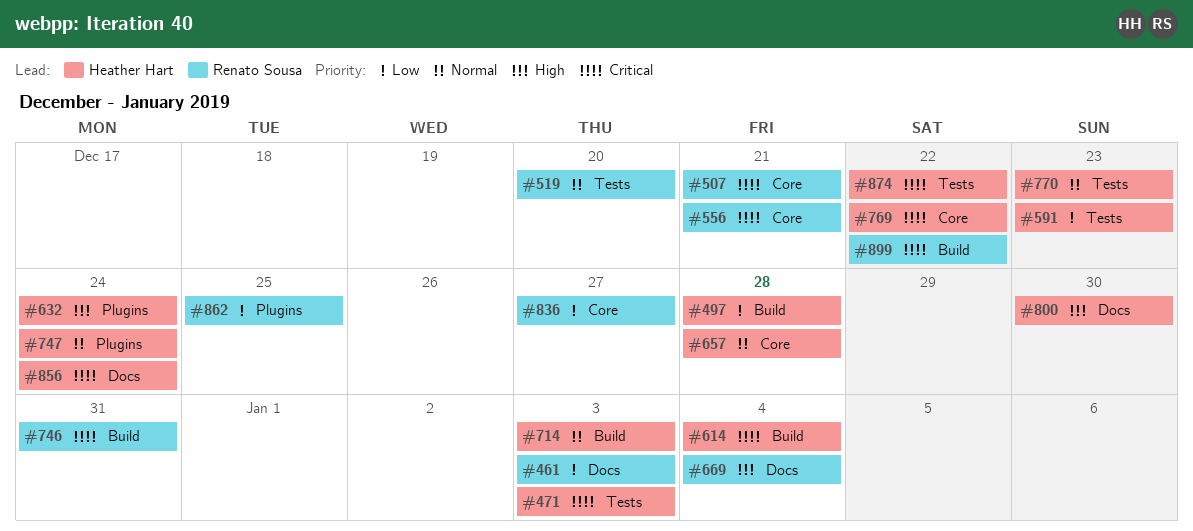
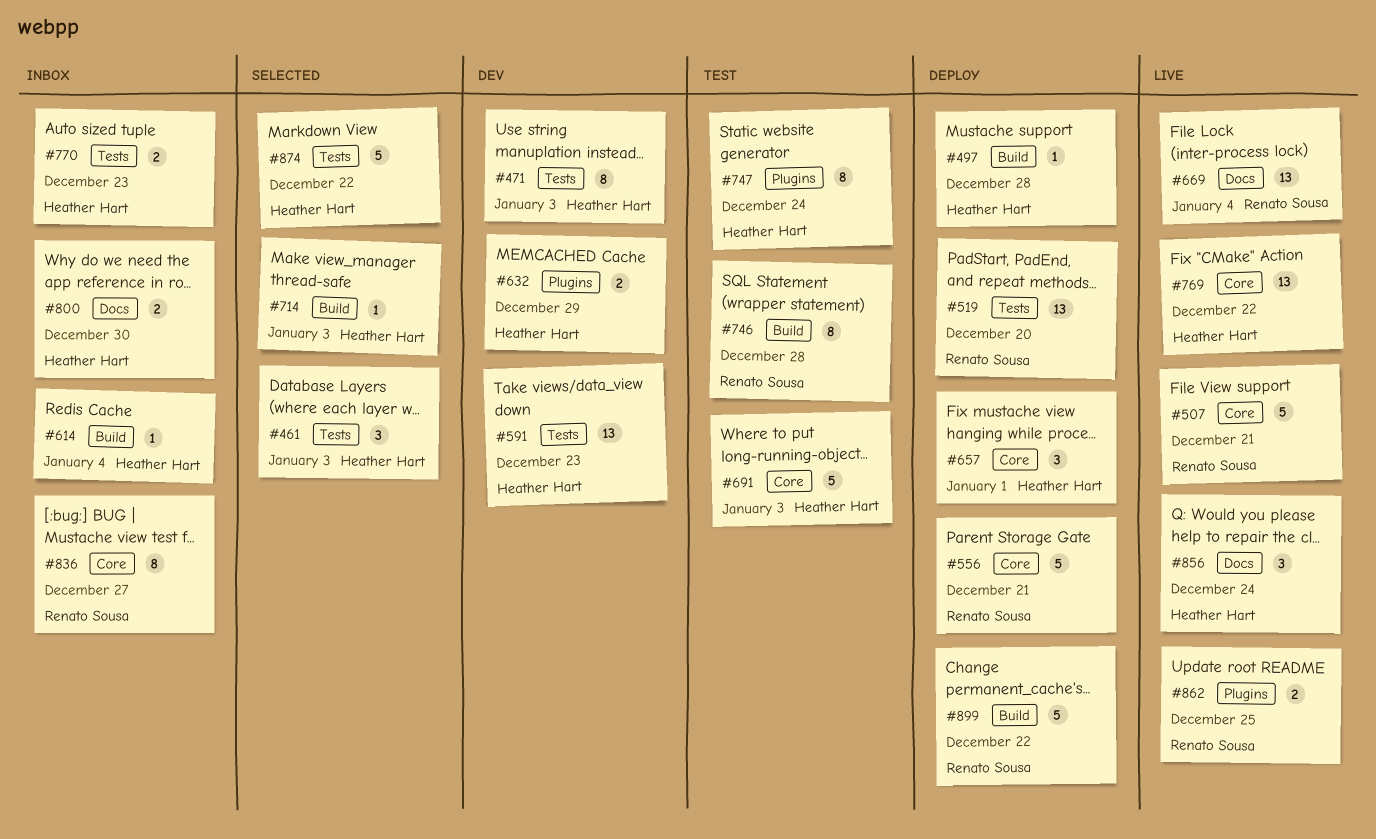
#461, owner: Renato Sousa -> Heather Hart
#461, label: Docs -> Tests
#632, due: Dec 24 -> Dec 29
#657, due: Dec 28 -> Jan 1
#691: none -> present
#746, due: Dec 31 -> Dec 28

